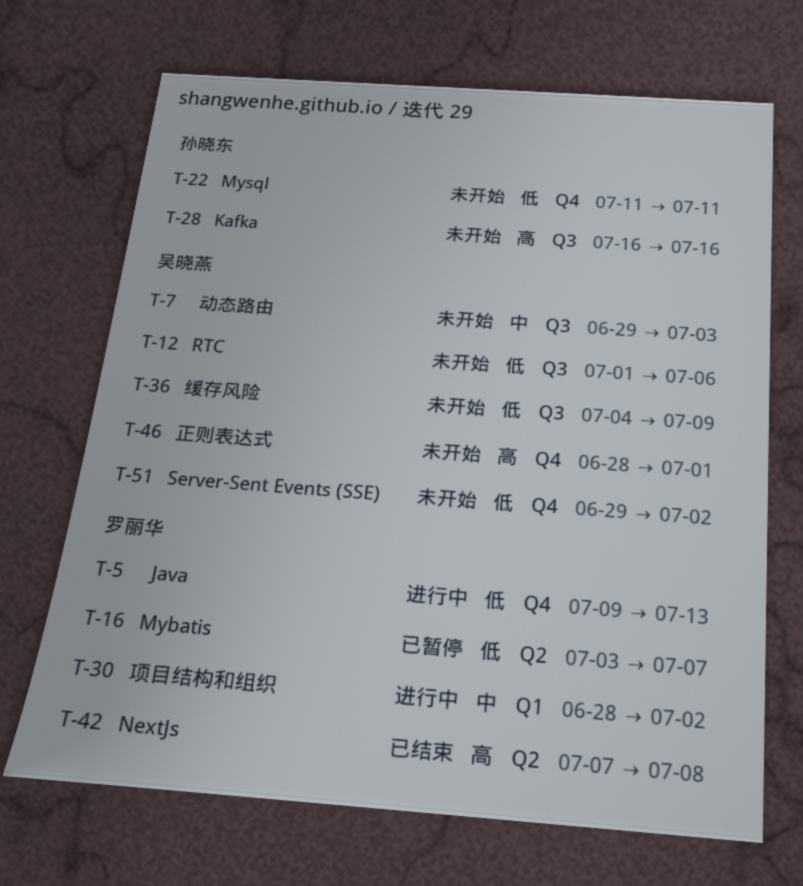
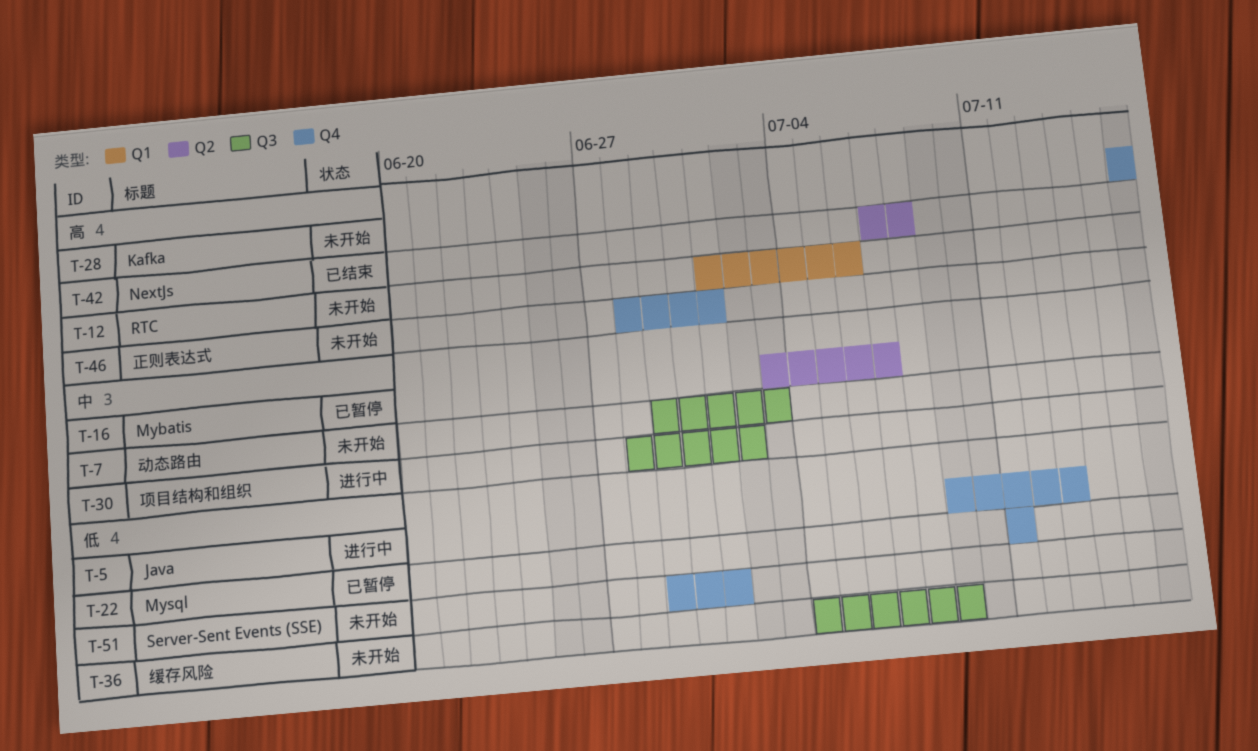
T-12, priority: 低 -> 高
T-12, label: Q3 -> Q1
T-16, priority: 低 -> 中
T-22, status: 未开始 -> 已暂停
T-28, label: Q3 -> Q4
T-30, label: Q1 -> Q3
T-51, due: Jul 2 -> Jul 1

